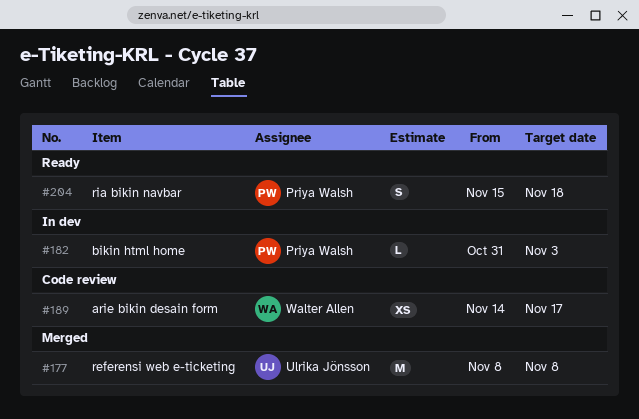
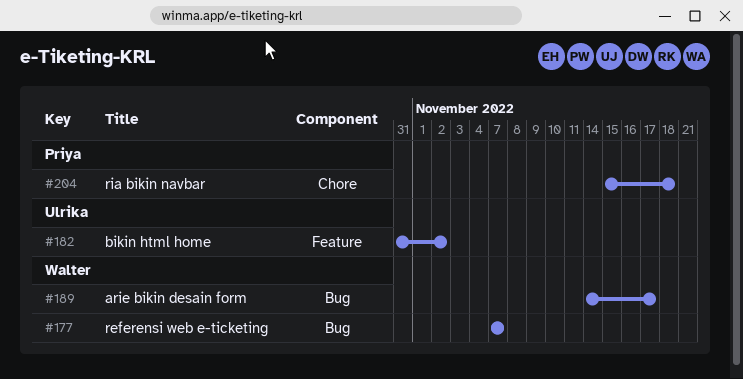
#177, owner: Ulrika Jönsson -> Walter Allen
#177, start: Nov 8 -> Nov 7
#177, due: Nov 8 -> Nov 7
#182, owner: Priya Walsh -> Ulrika Jönsson
#182, due: Nov 3 -> Nov 2

